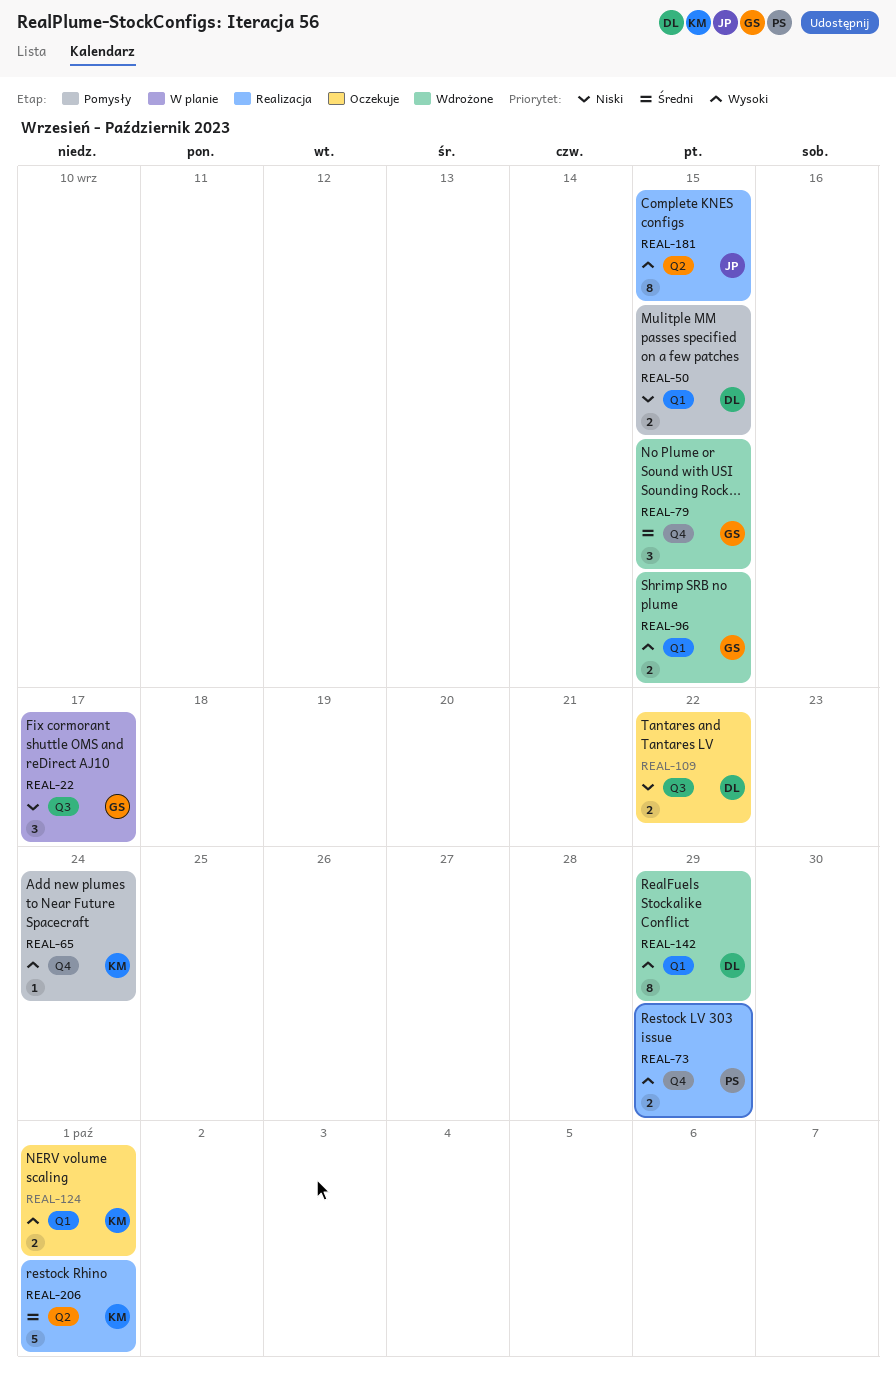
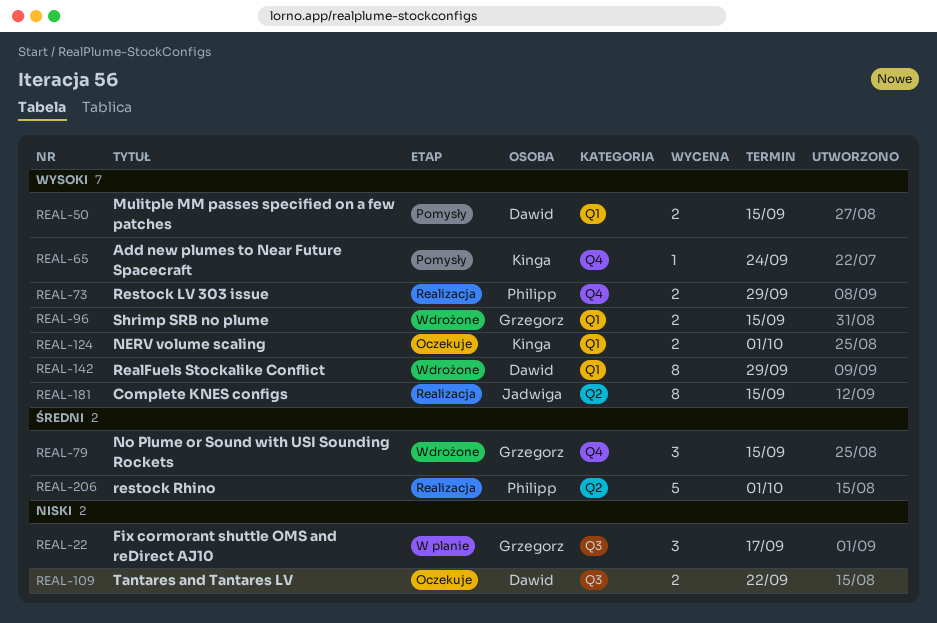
REAL-50, priority: Niski -> Wysoki
REAL-206, owner: Kinga -> Philipp

